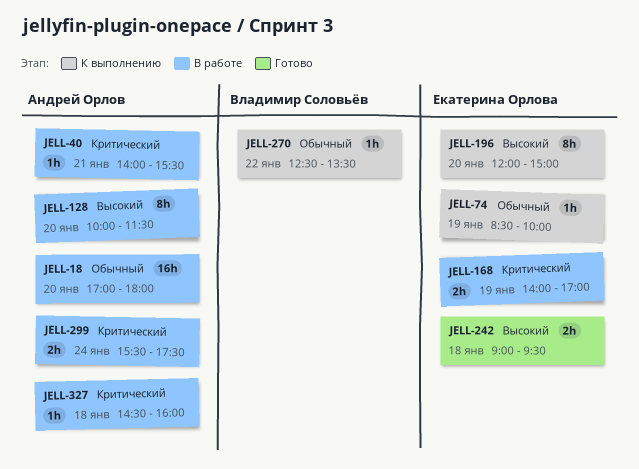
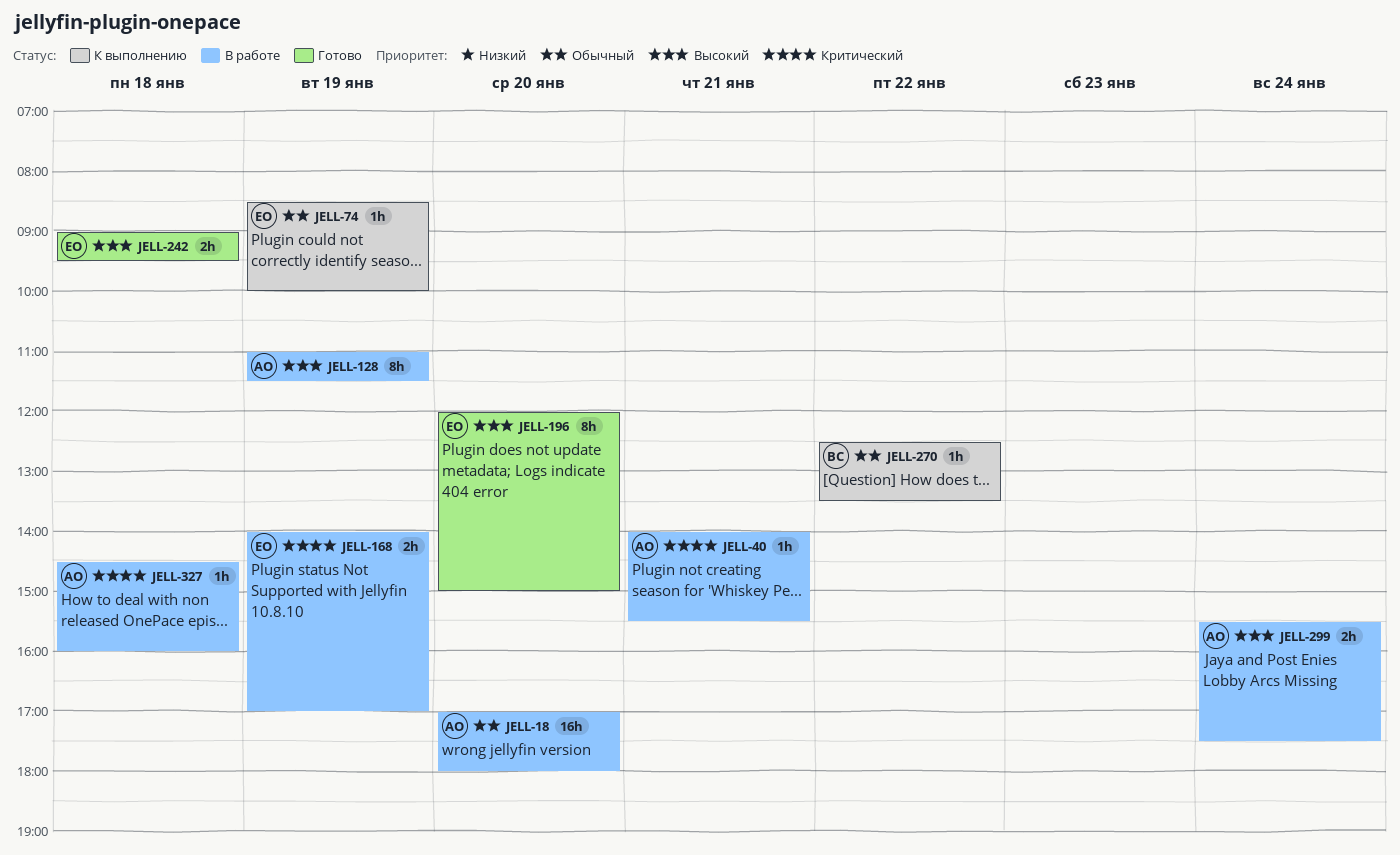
JELL-128, day: Jan 20 -> Jan 19
JELL-128, begins: 10:00 -> 11:00
JELL-196, status: К выполнению -> Готово
JELL-299, priority: Критический -> Высокий

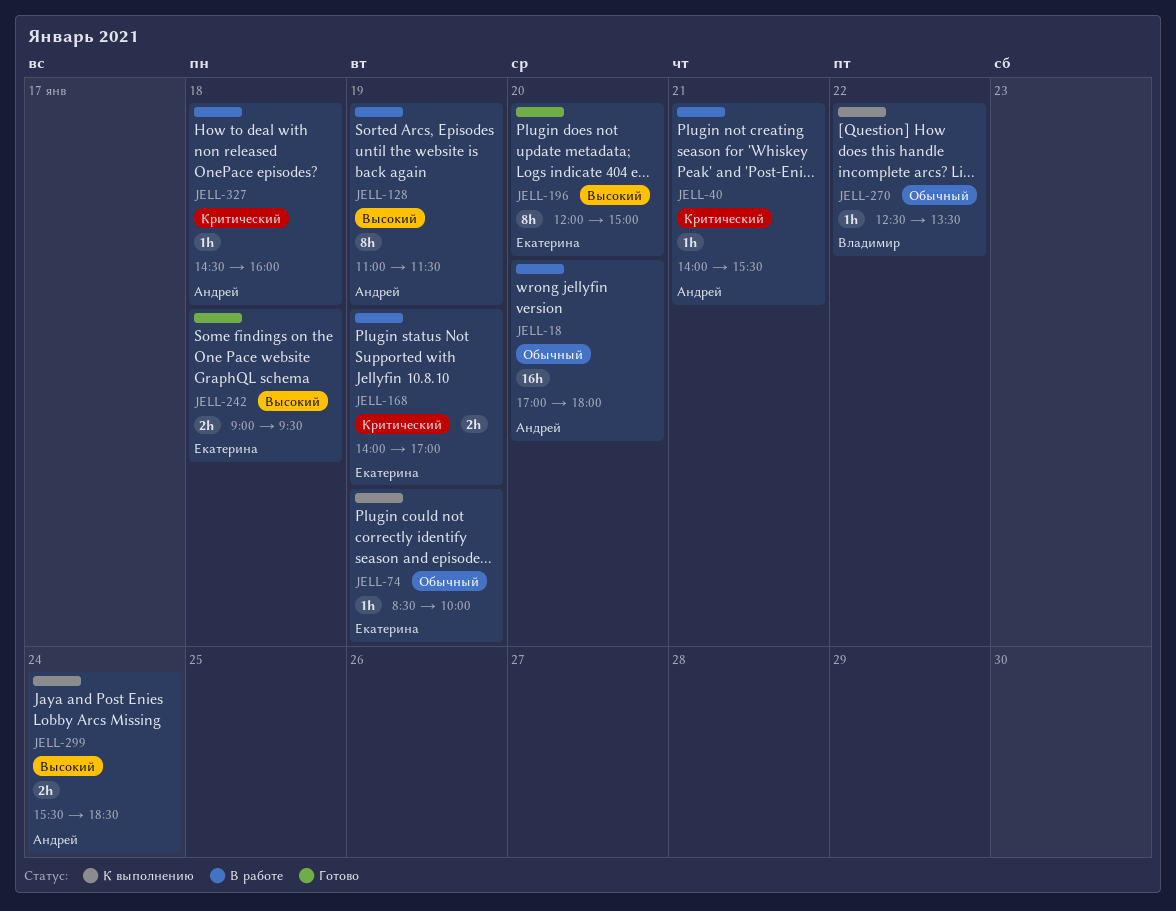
JELL-299, status: В работе -> К выполнению
JELL-299, ends: 17:30 -> 18:30

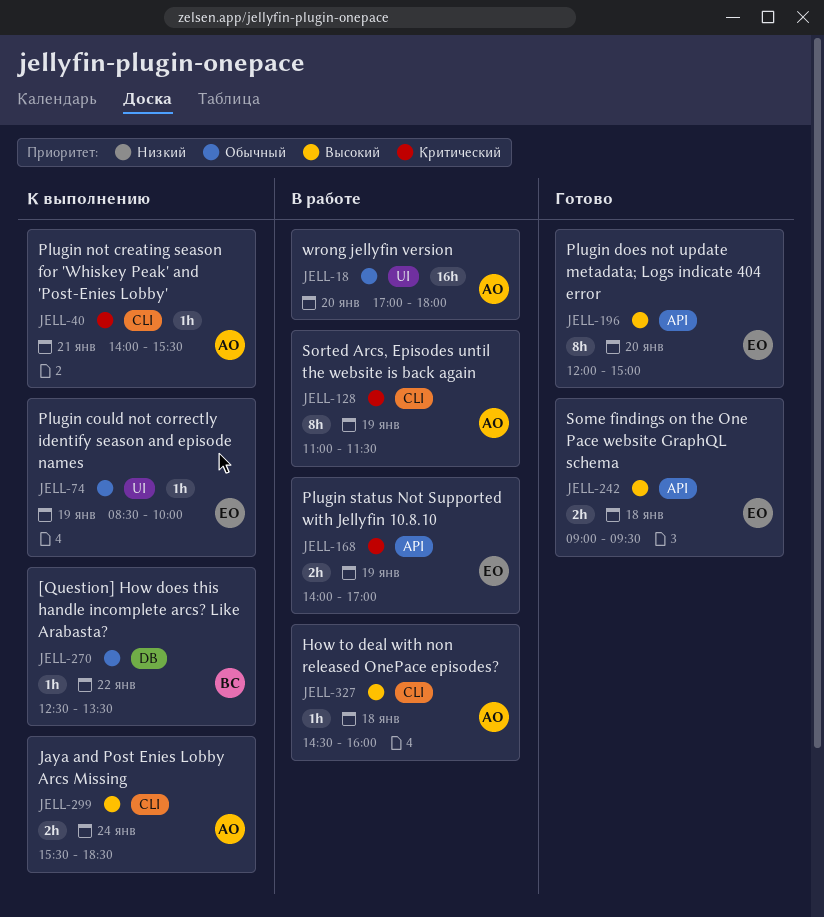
JELL-40, status: В работе -> К выполнению
JELL-128, priority: Высокий -> Критический
JELL-327, priority: Критический -> Высокий

